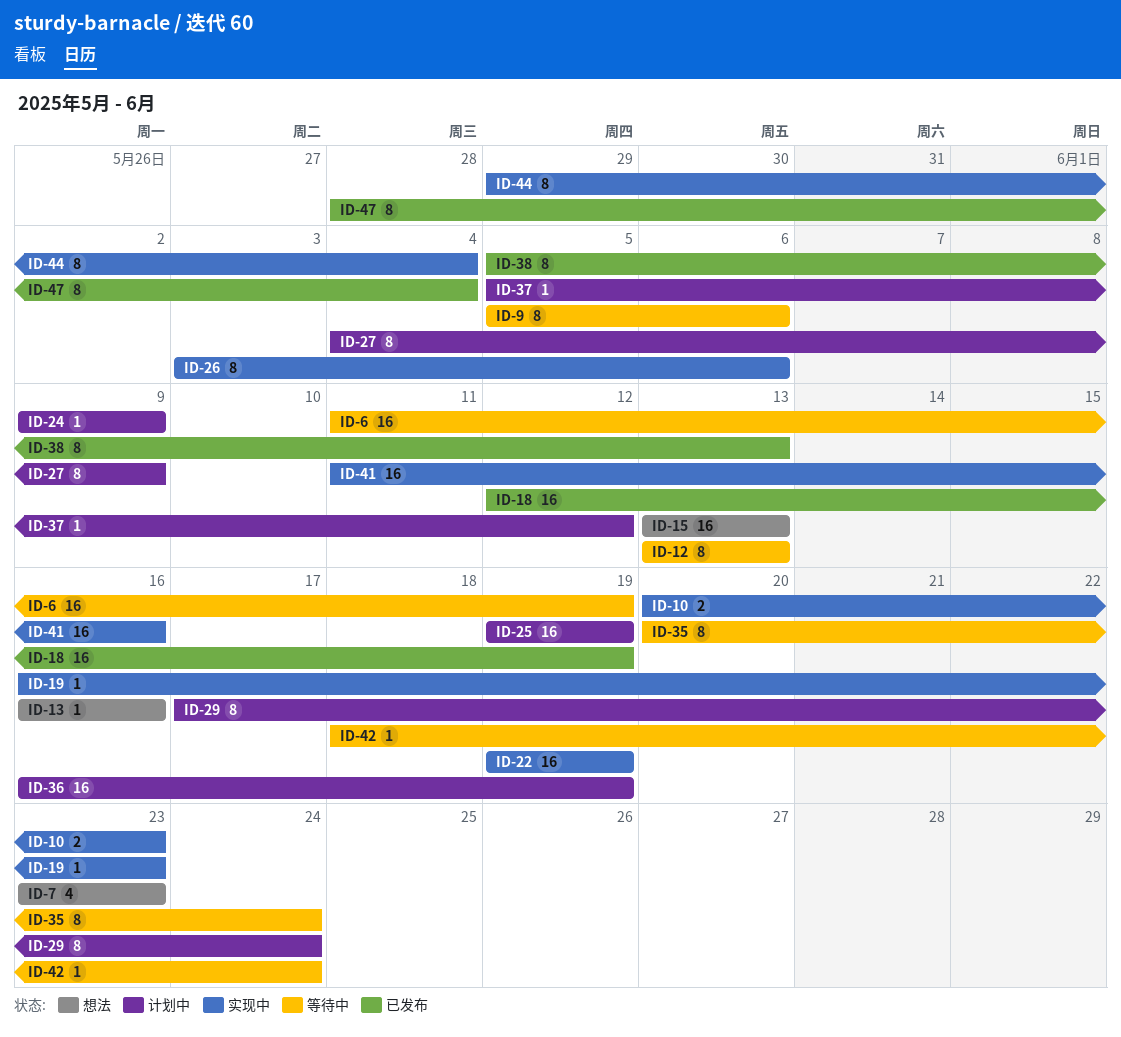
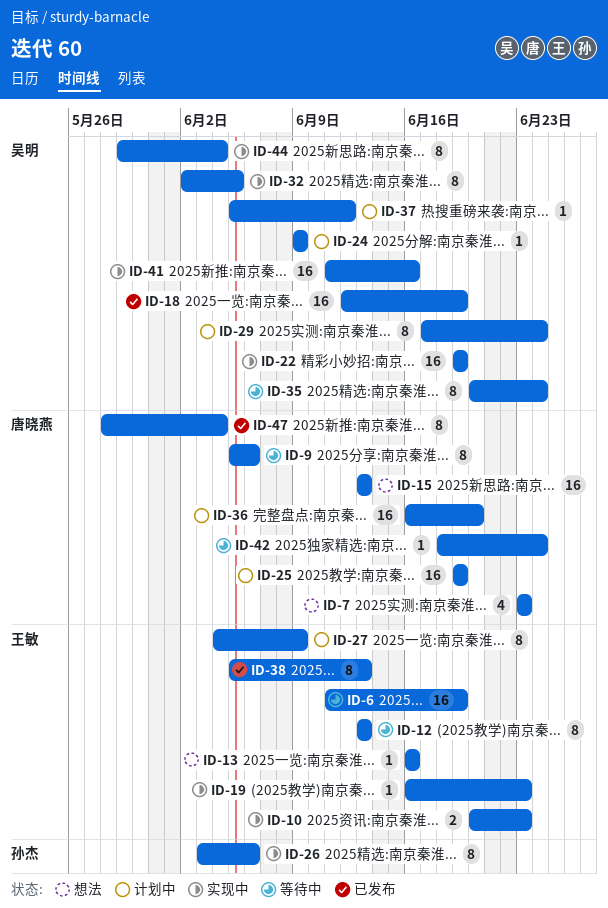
ID-32: none -> present
ID-36, due: Jun 19 -> Jun 20

